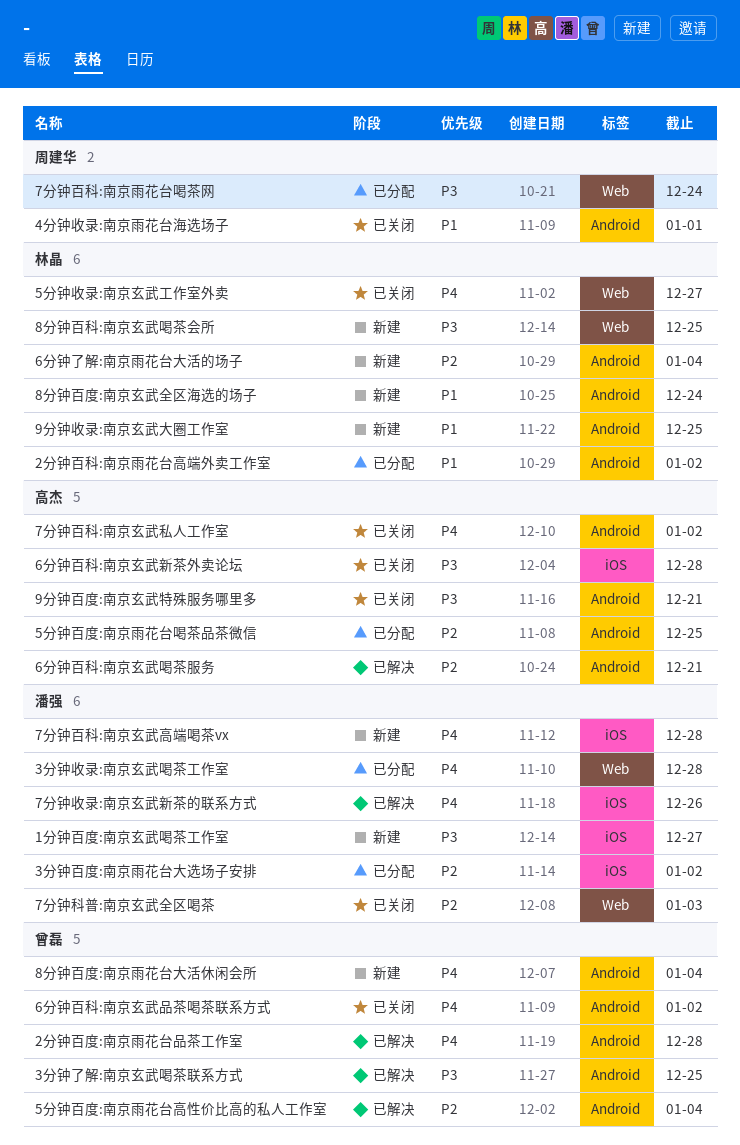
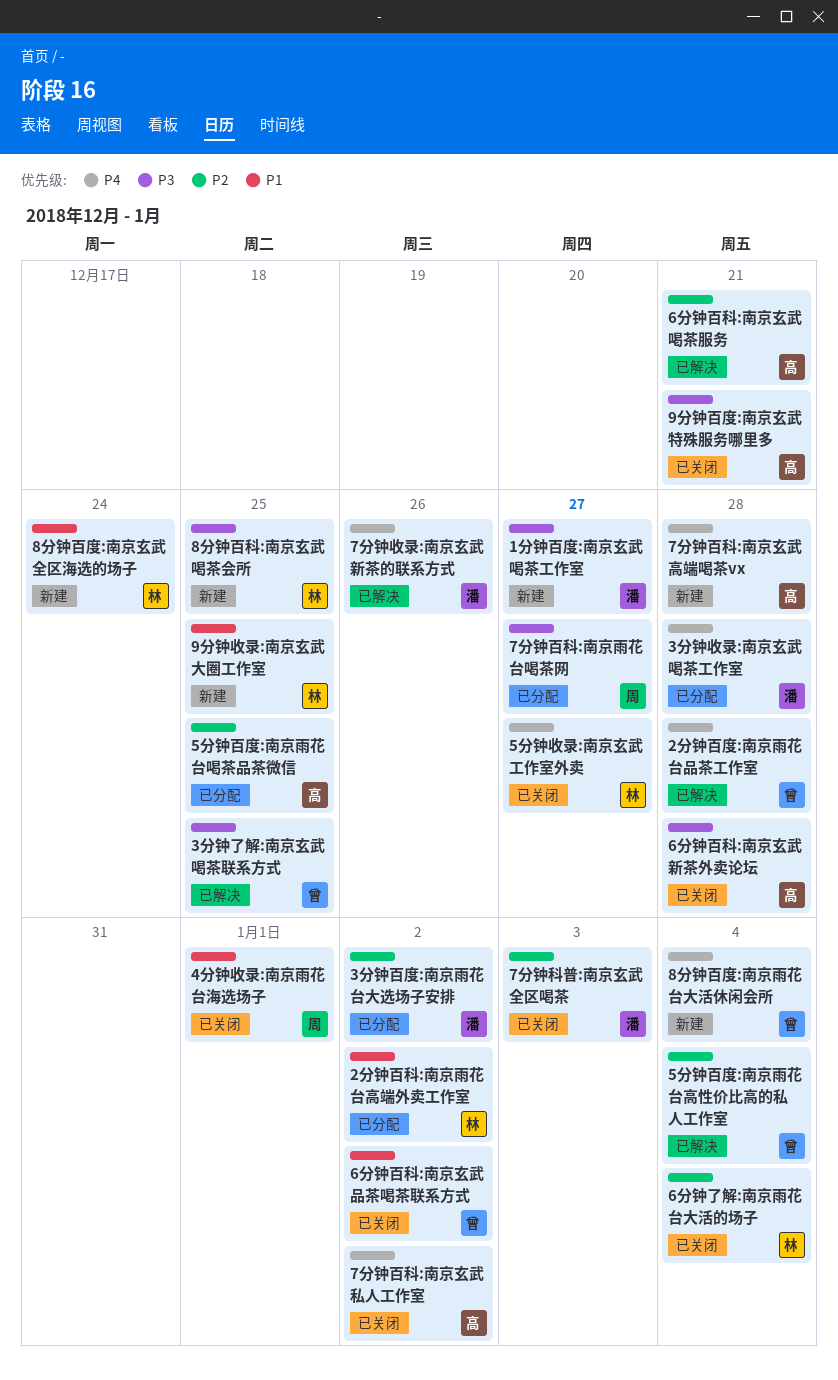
6分钟了解:南京雨花台大活的场子, status: 新建 -> 已关闭
6分钟百科:南京玄武品茶喝茶联系方式, priority: P4 -> P1
7分钟百科:南京玄武高端喝茶vx, owner: 潘强 -> 高杰
7分钟百科:南京雨花台喝茶网, due: Dec 24 -> Dec 27

